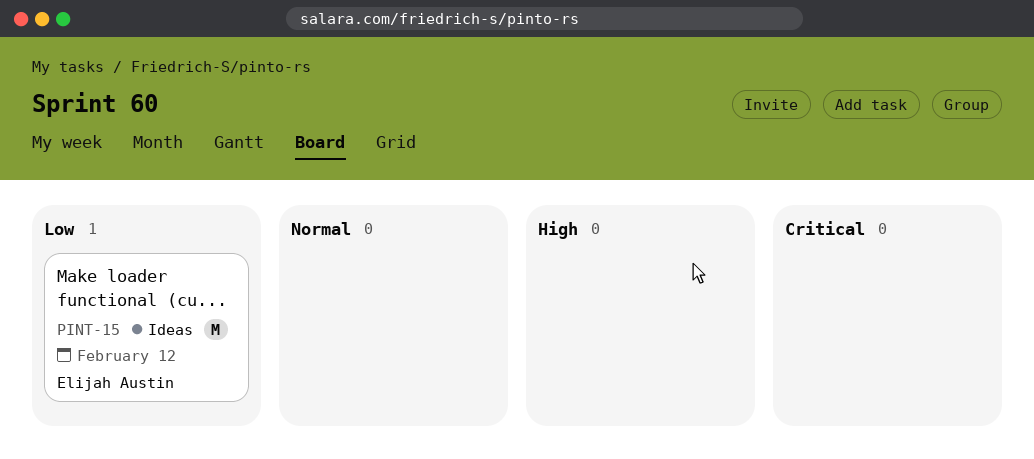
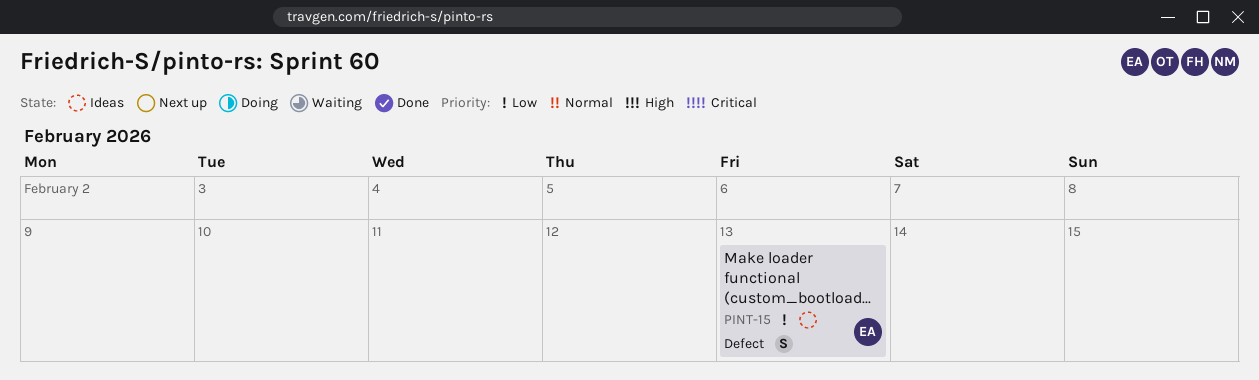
PINT-15, estimate: M -> S
PINT-15, due: Feb 12 -> Feb 13

